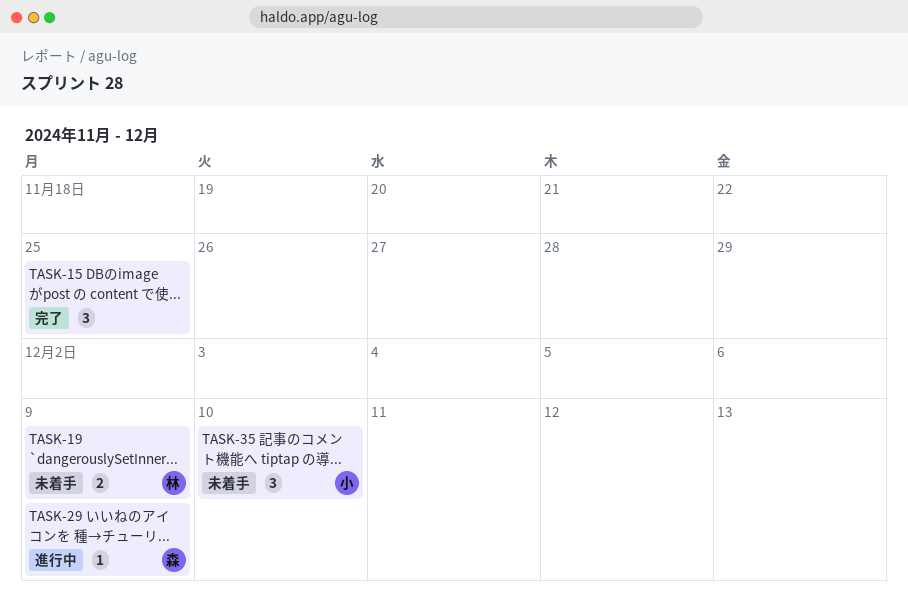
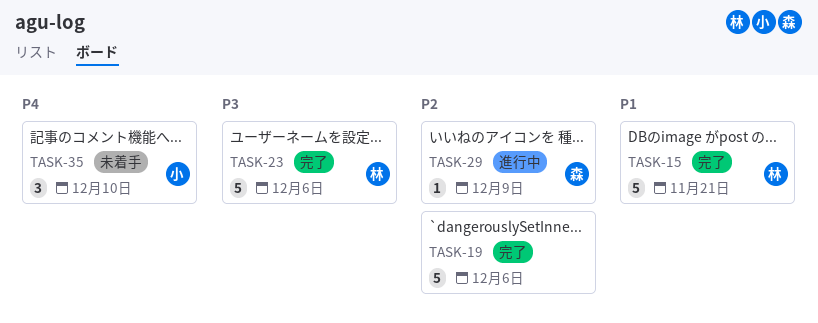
TASK-15, owner: none -> 林
TASK-15, estimate: 3 -> 5
TASK-15, due: Nov 25 -> Nov 21
TASK-19, status: 未着手 -> 完了
TASK-19, owner: 林 -> none
TASK-19, estimate: 2 -> 5
TASK-19, due: Dec 9 -> Dec 6
TASK-23: none -> present

